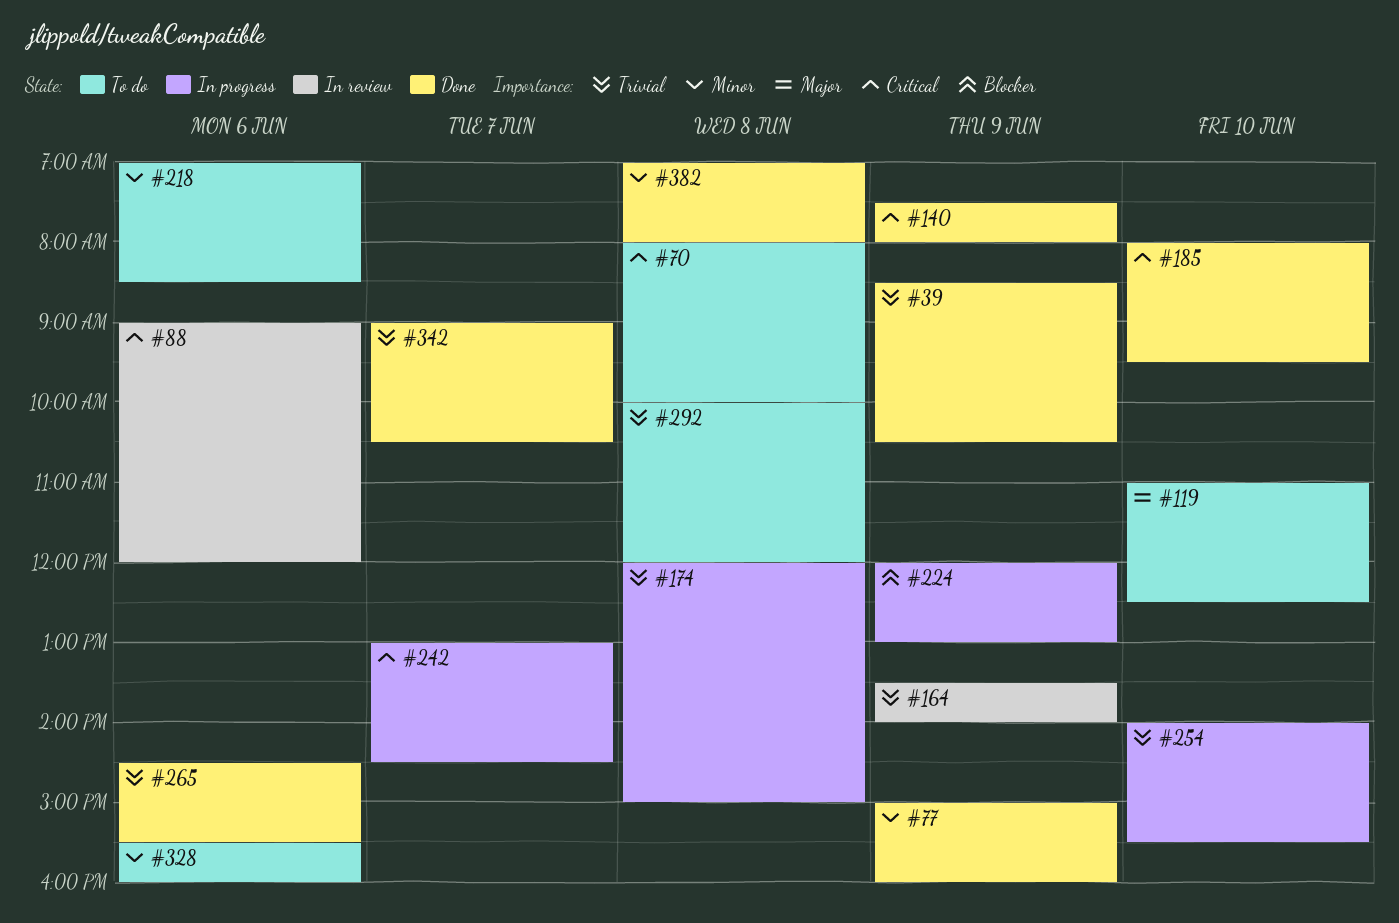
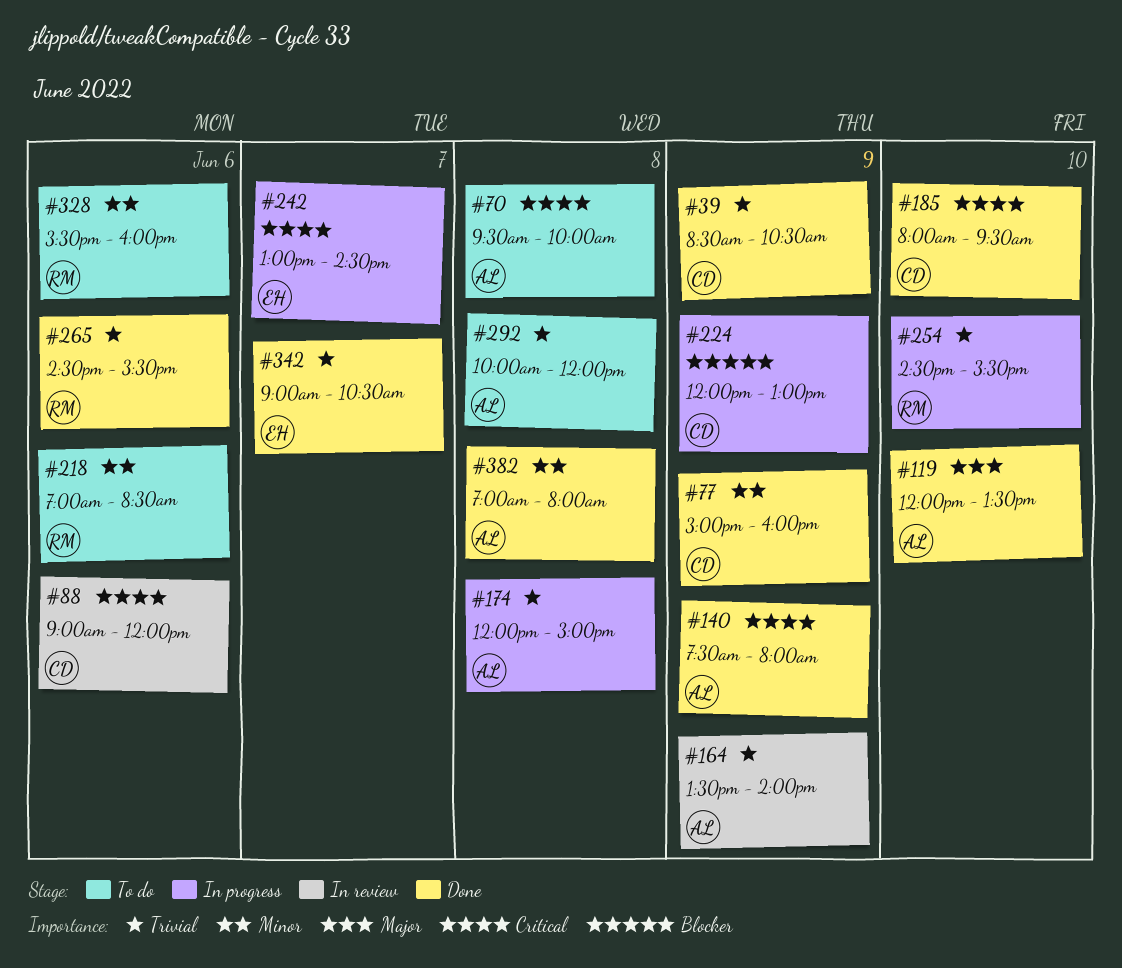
#70, begins: 08:00 -> 09:30
#119, status: To do -> Done
#119, begins: 11:00 -> 12:00
#119, ends: 12:30 -> 13:30
#254, begins: 14:00 -> 14:30

